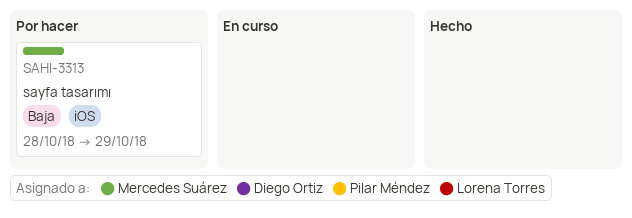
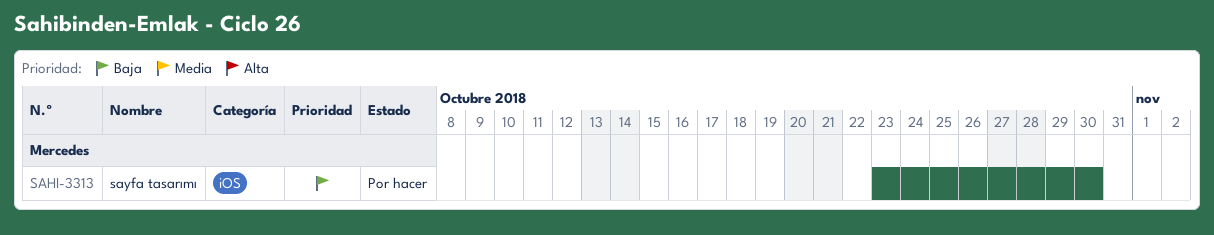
SAHI-3313, start: Oct 28 -> Oct 23
SAHI-3313, due: Oct 29 -> Oct 30

